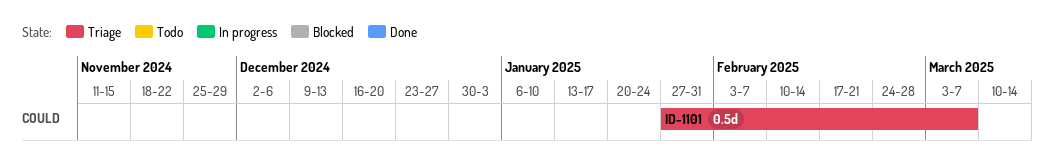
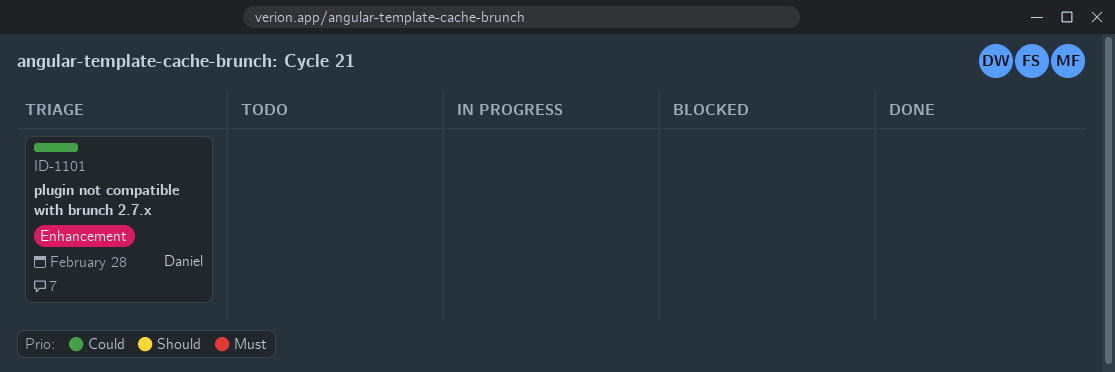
ID-1101, due: Mar 7 -> Feb 28

